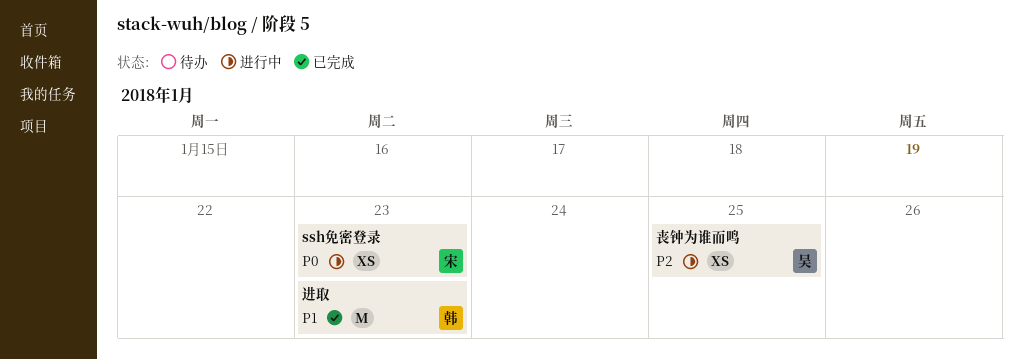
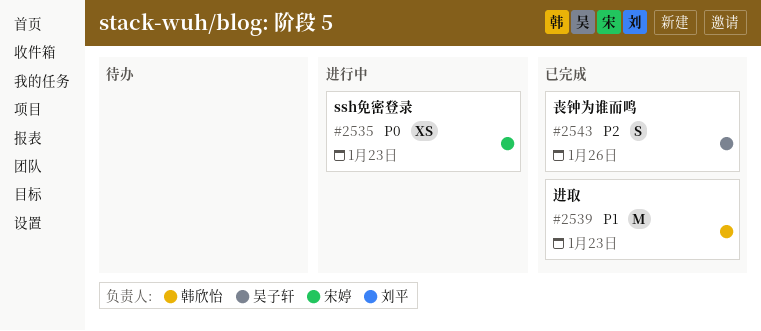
丧钟为谁而鸣, status: 进行中 -> 已完成
丧钟为谁而鸣, estimate: XS -> S
丧钟为谁而鸣, due: Jan 25 -> Jan 26

